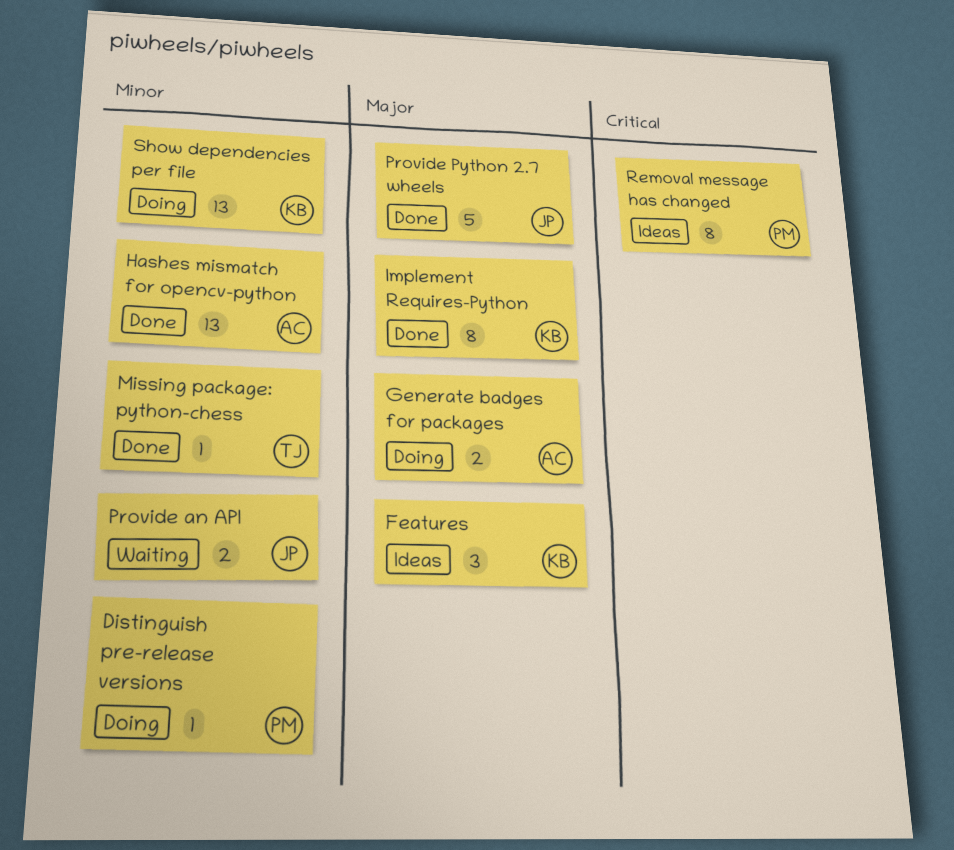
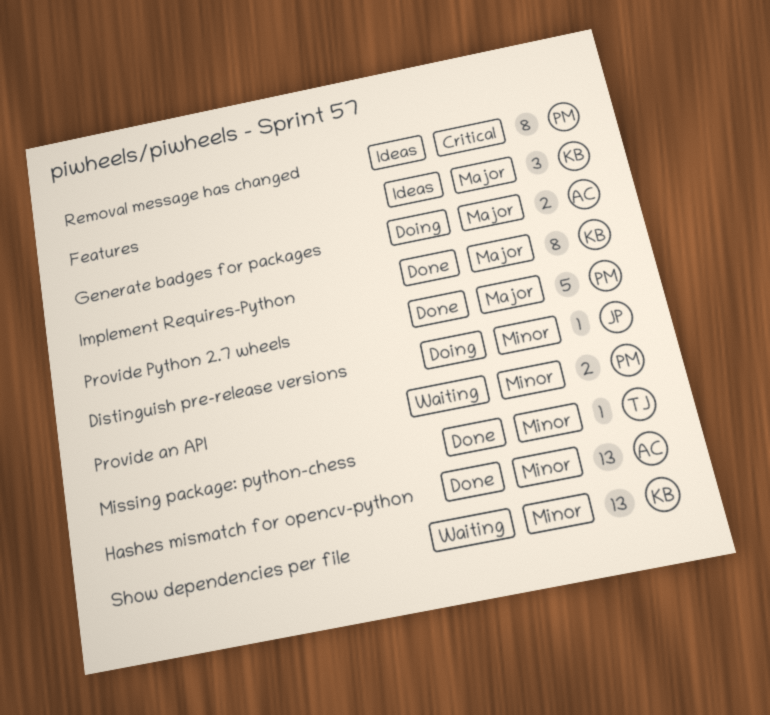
Distinguish pre-release versions, owner: PM -> JP
Provide an API, owner: JP -> PM
Provide Python 2.7 wheels, owner: JP -> PM
Show dependencies per file, status: Doing -> Waiting

